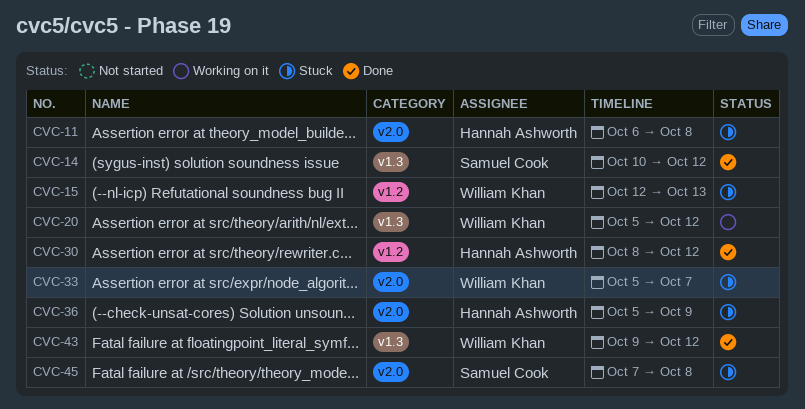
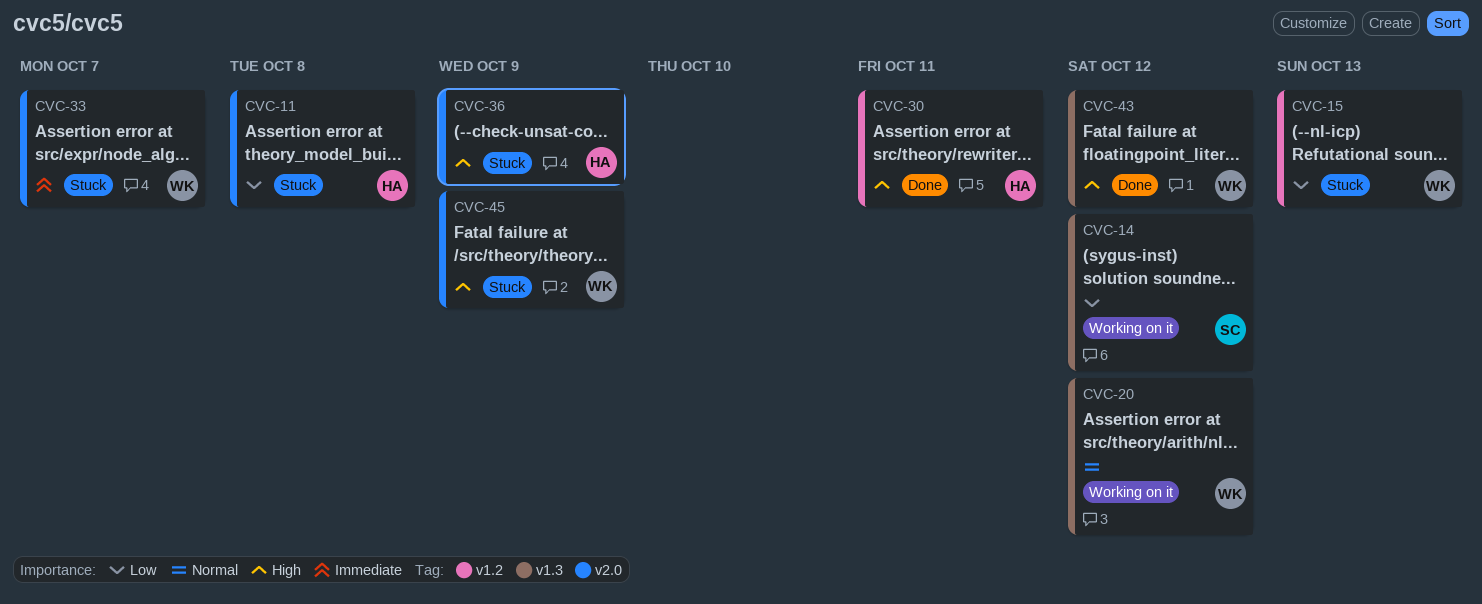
CVC-14, status: Done -> Working on it
CVC-30, due: Oct 12 -> Oct 11
CVC-45, owner: Samuel Cook -> William Khan
CVC-45, due: Oct 8 -> Oct 9

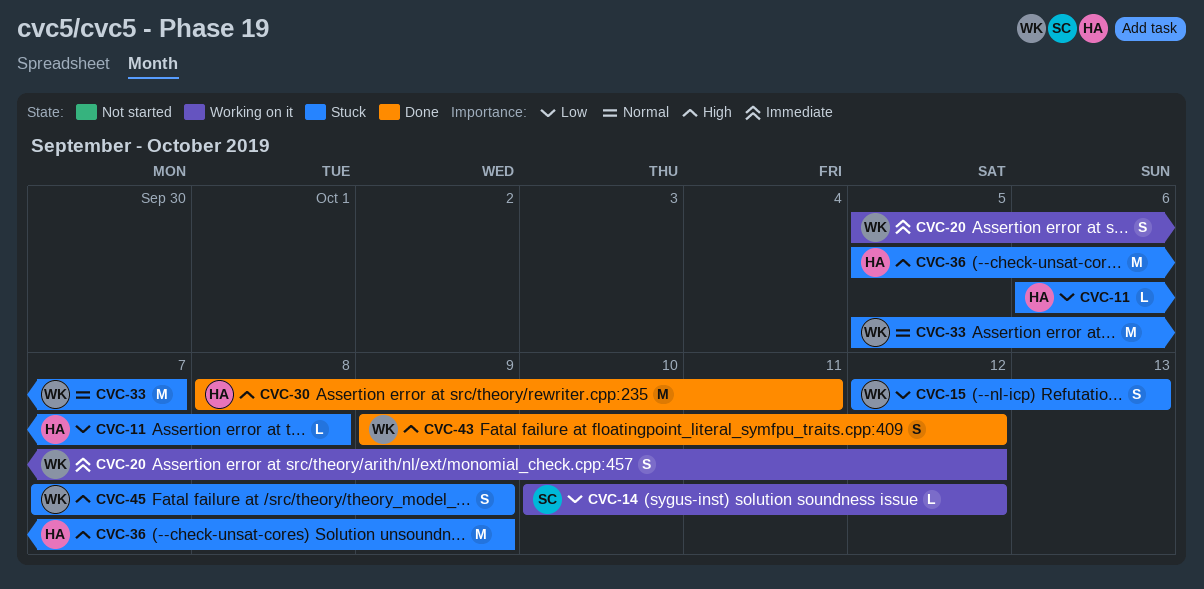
CVC-20, priority: Normal -> Immediate
CVC-33, priority: Immediate -> Normal

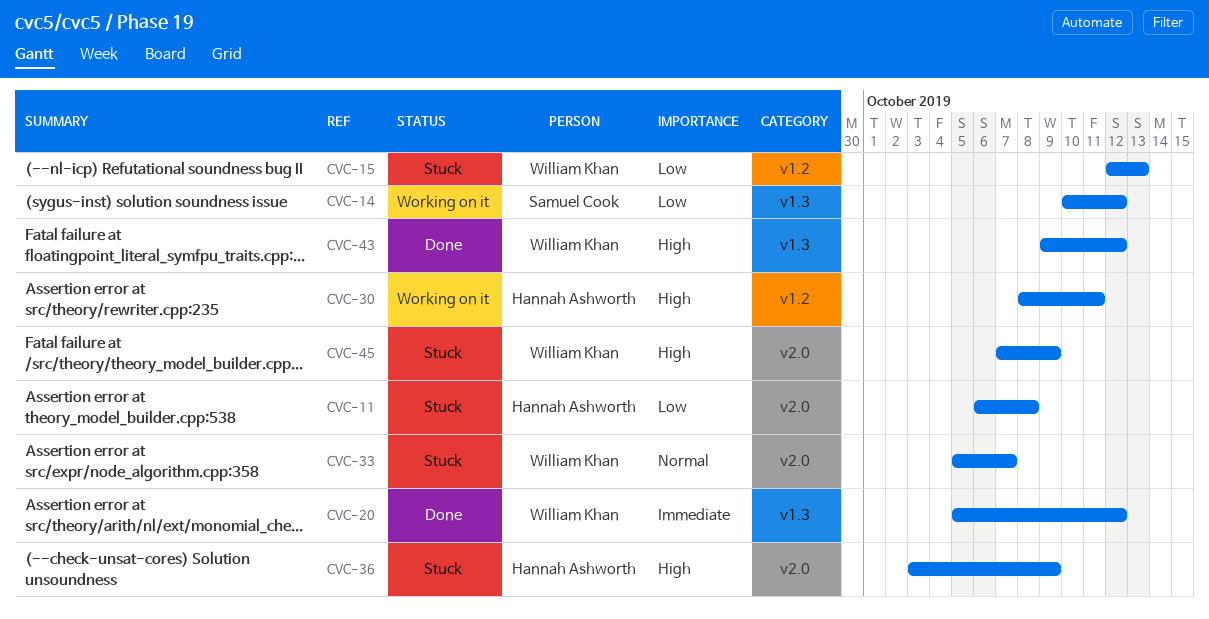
CVC-20, status: Working on it -> Done
CVC-30, status: Done -> Working on it
CVC-36, start: Oct 5 -> Oct 3

